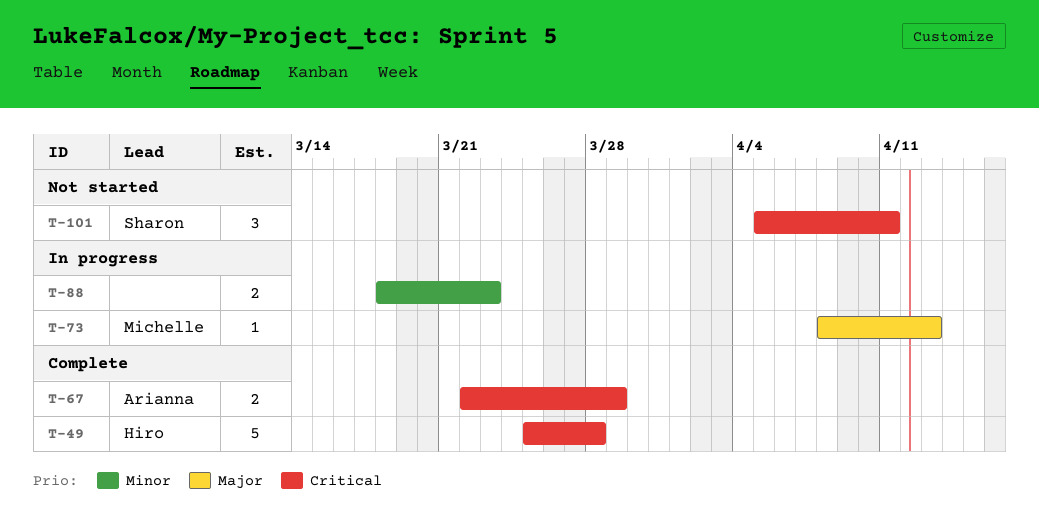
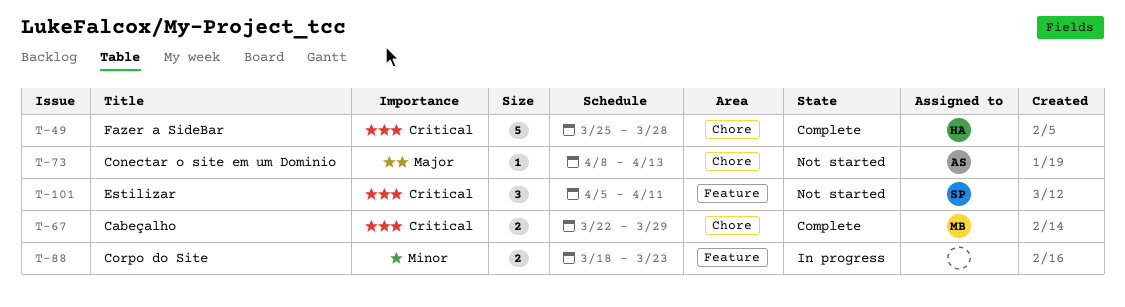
T-67, owner: Arianna -> Michelle
T-73, status: In progress -> Not started
T-73, owner: Michelle -> Arianna

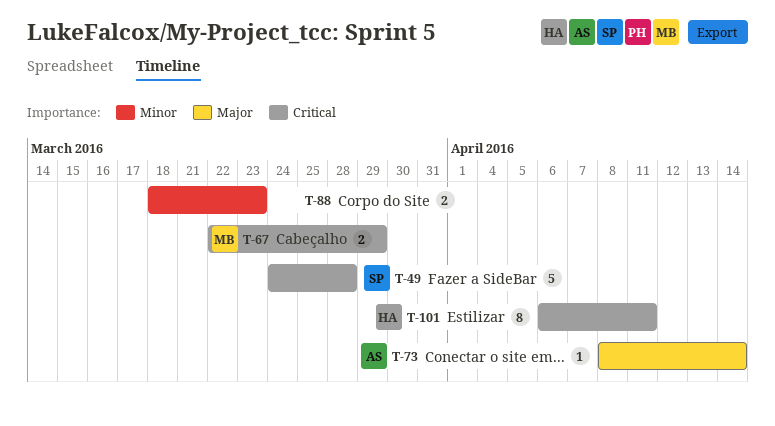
T-49, owner: HA -> SP
T-49, start: Mar 25 -> Mar 24
T-73, due: Apr 13 -> Apr 14
T-101, owner: SP -> HA
T-101, estimate: 3 -> 8
T-101, start: Apr 5 -> Apr 6

